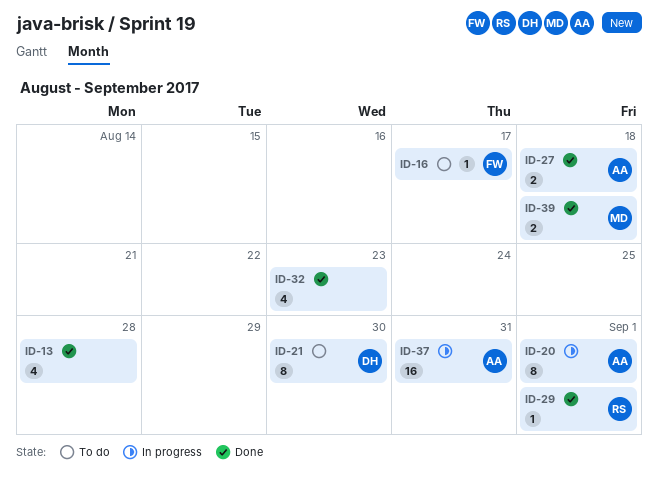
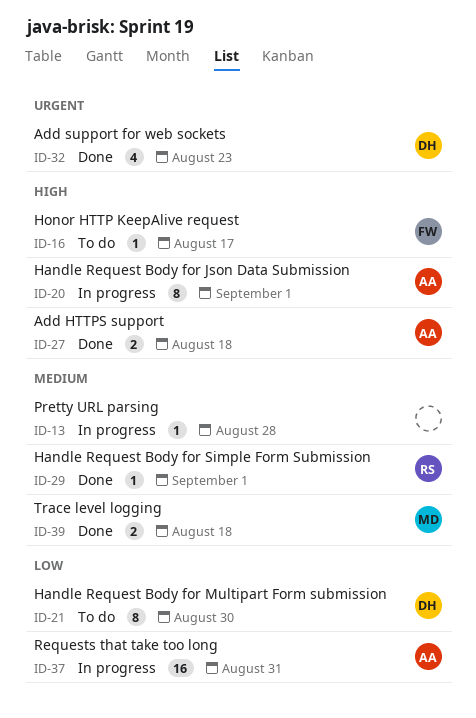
ID-13, status: Done -> In progress
ID-13, estimate: 4 -> 1
ID-32, owner: none -> DH

